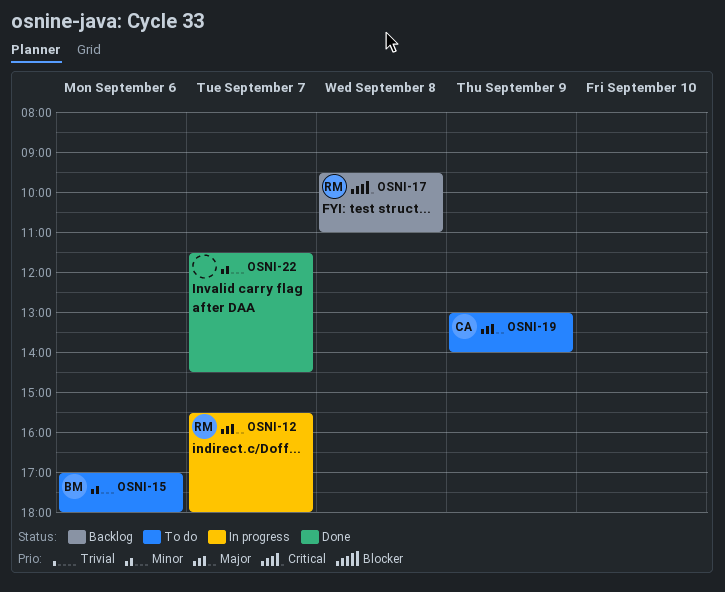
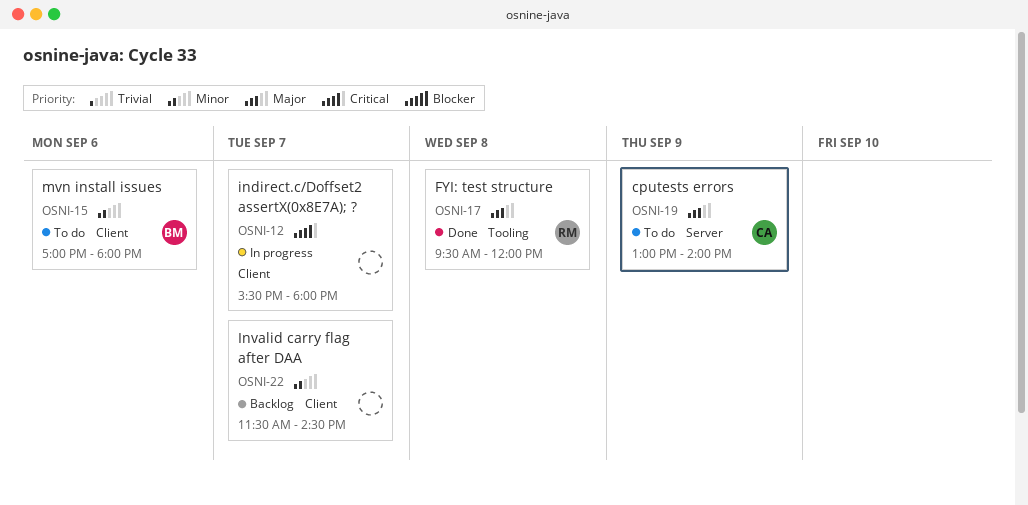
OSNI-12, owner: RM -> none
OSNI-12, priority: Major -> Critical
OSNI-17, status: Backlog -> Done
OSNI-17, priority: Critical -> Major
OSNI-17, ends: 11:00 -> 12:00
OSNI-22, status: Done -> Backlog

